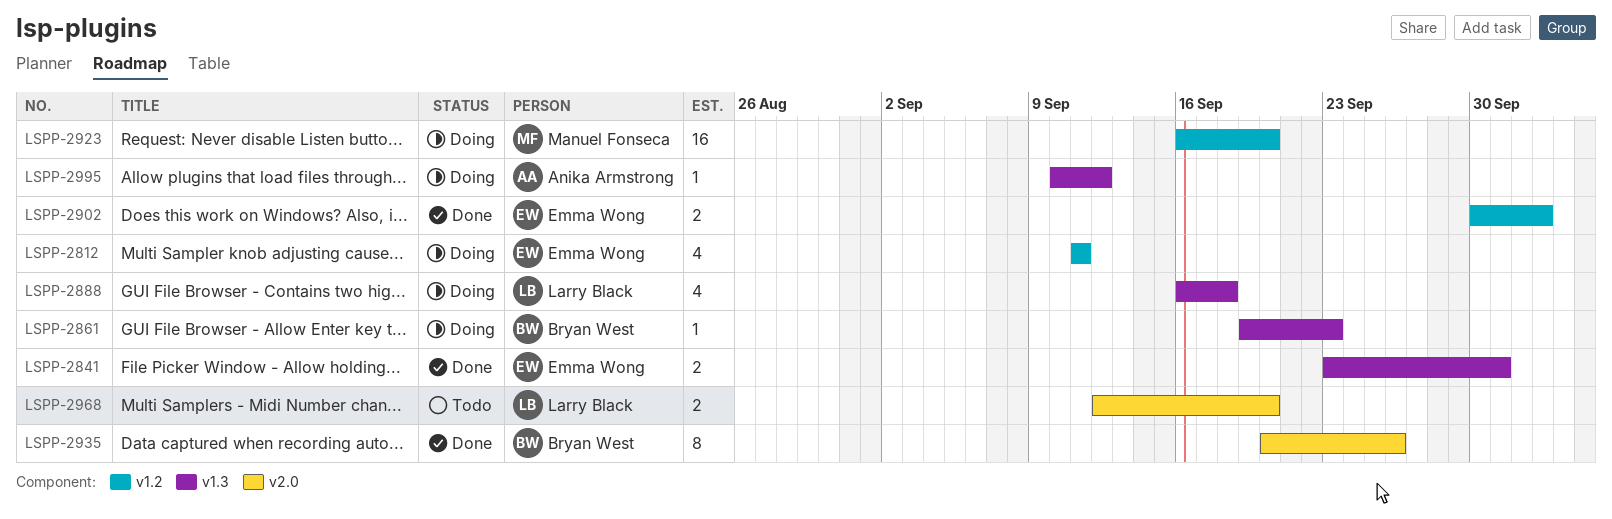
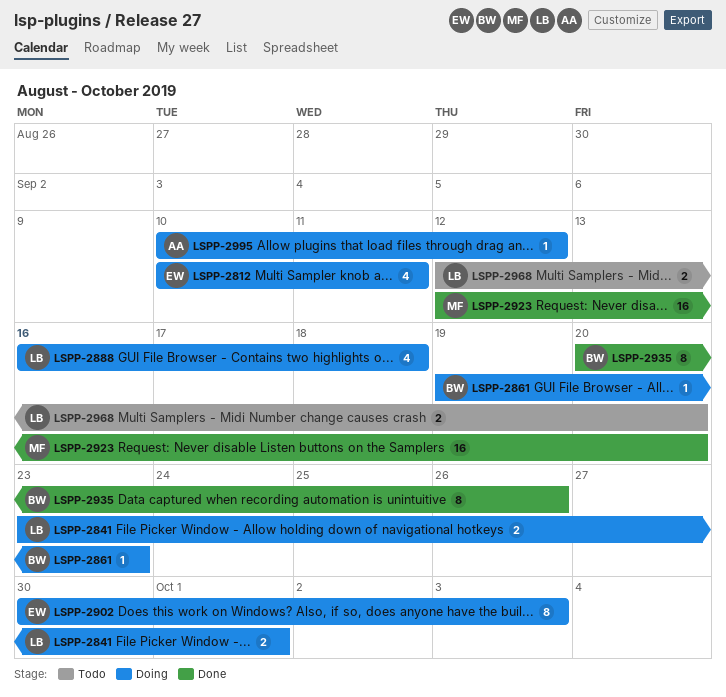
LSPP-2812, start: Sep 11 -> Sep 10
LSPP-2841, status: Done -> Doing
LSPP-2841, owner: Emma Wong -> Larry Black
LSPP-2902, status: Done -> Doing
LSPP-2902, estimate: 2 -> 8
LSPP-2923, status: Doing -> Done
LSPP-2923, start: Sep 16 -> Sep 12

